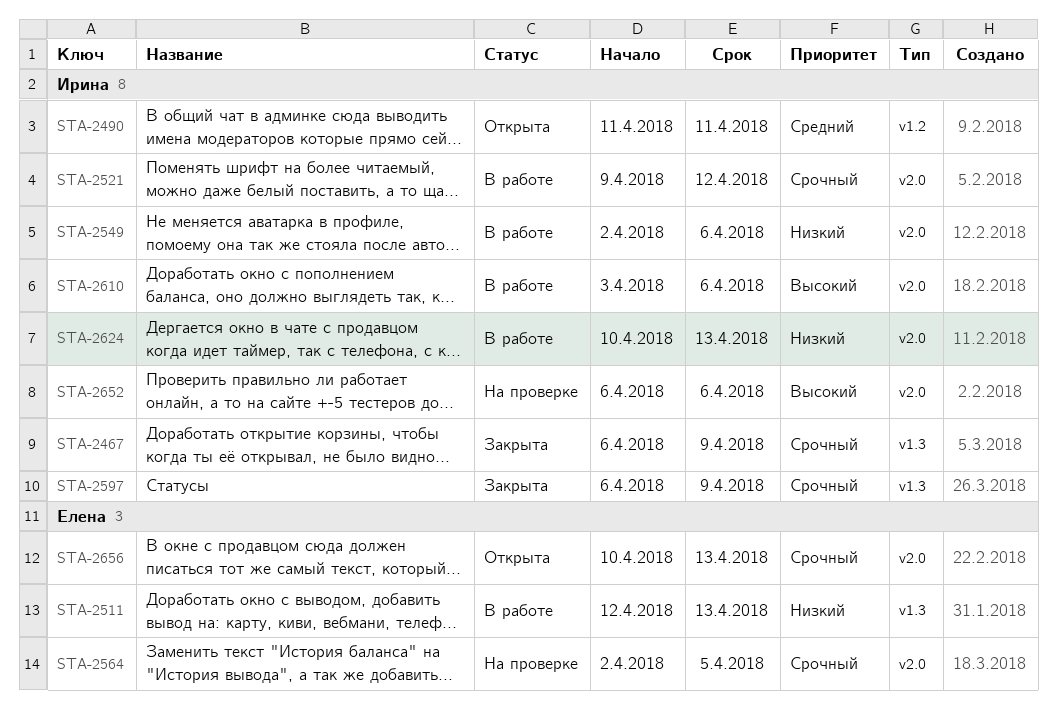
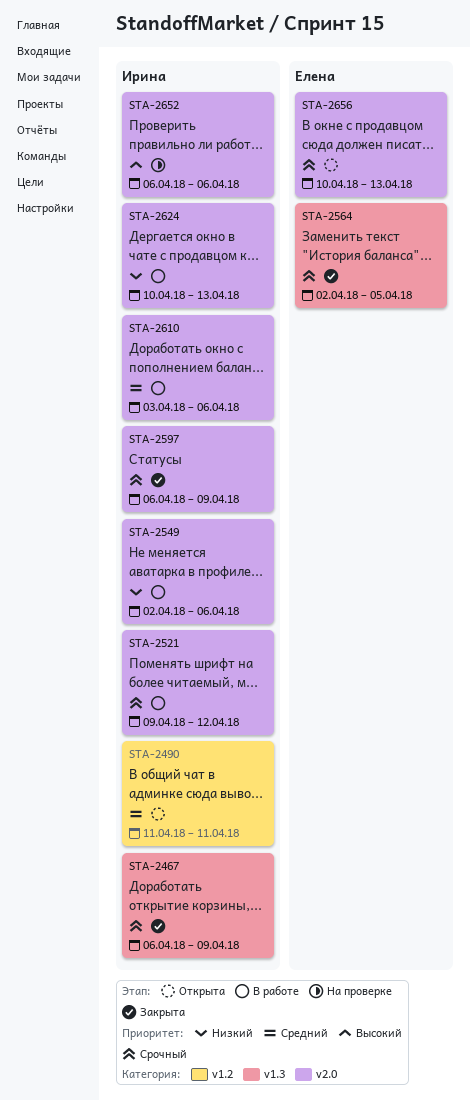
STA-2511: present -> none
STA-2564, status: На проверке -> Закрыта
STA-2564, label: v2.0 -> v1.3
STA-2597, label: v1.3 -> v2.0
STA-2610, priority: Высокий -> Средний

